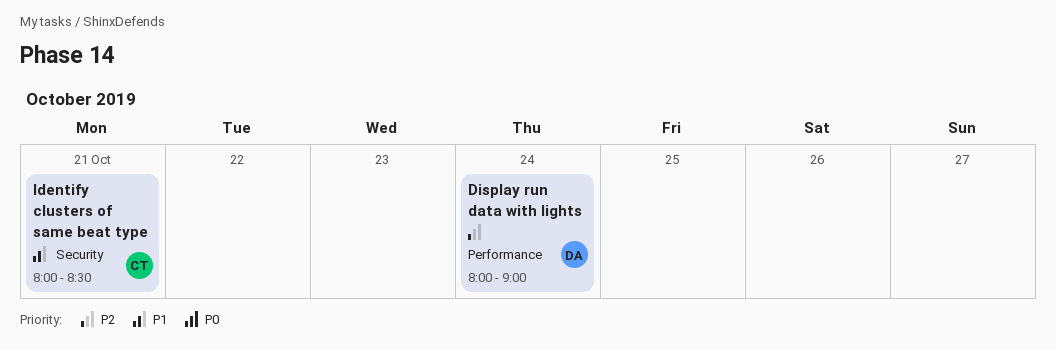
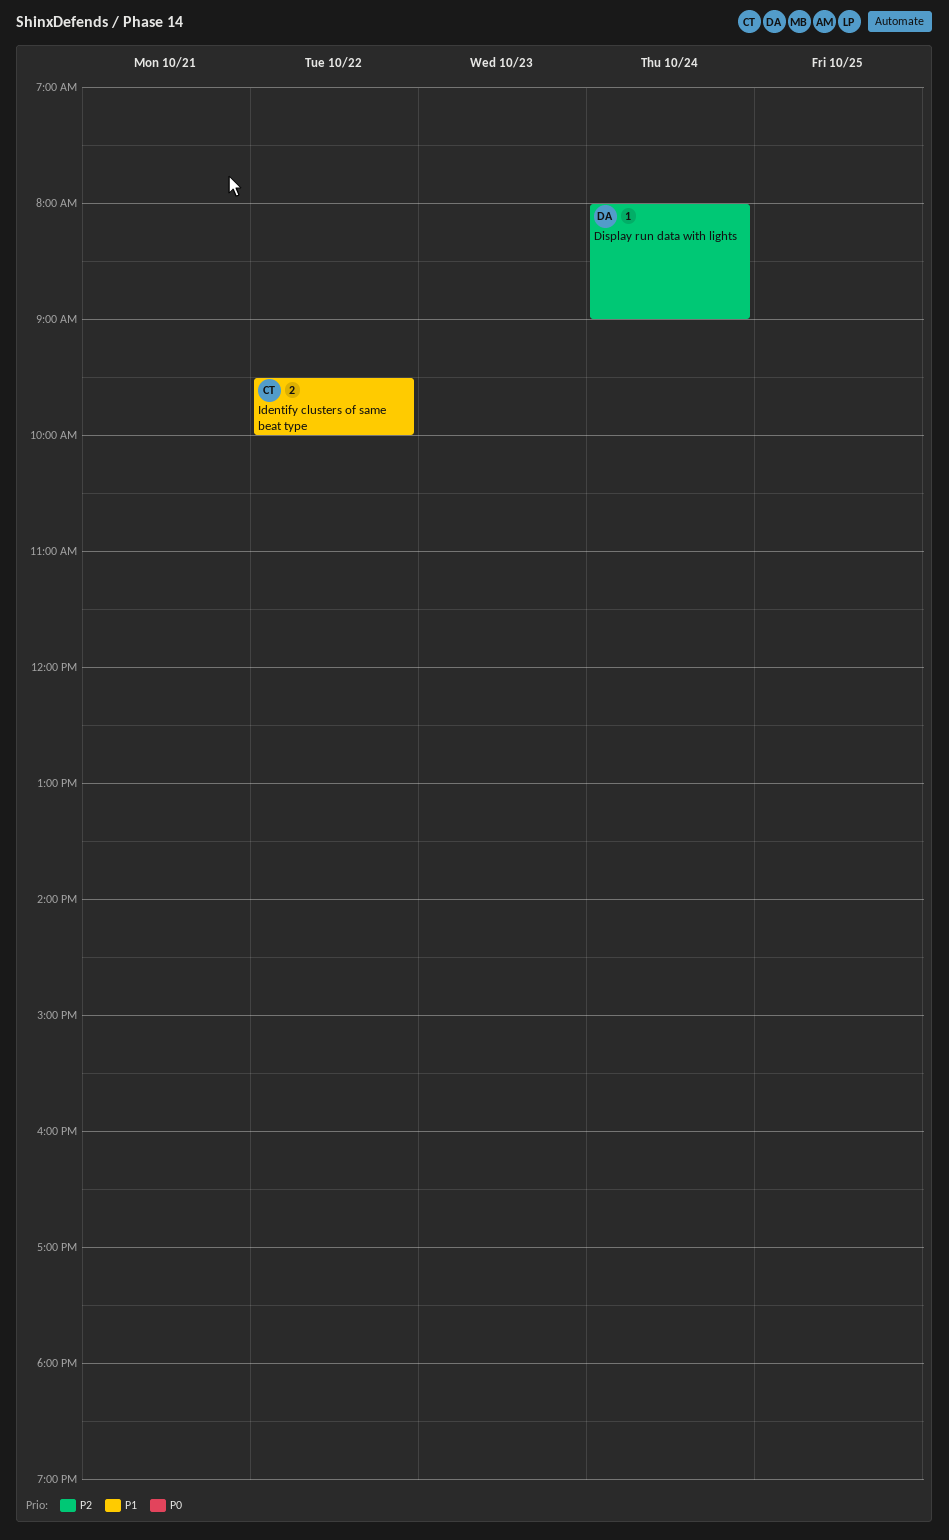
Identify clusters of same beat type, day: Oct 21 -> Oct 22
Identify clusters of same beat type, begins: 08:00 -> 09:30
Identify clusters of same beat type, ends: 08:30 -> 10:00

